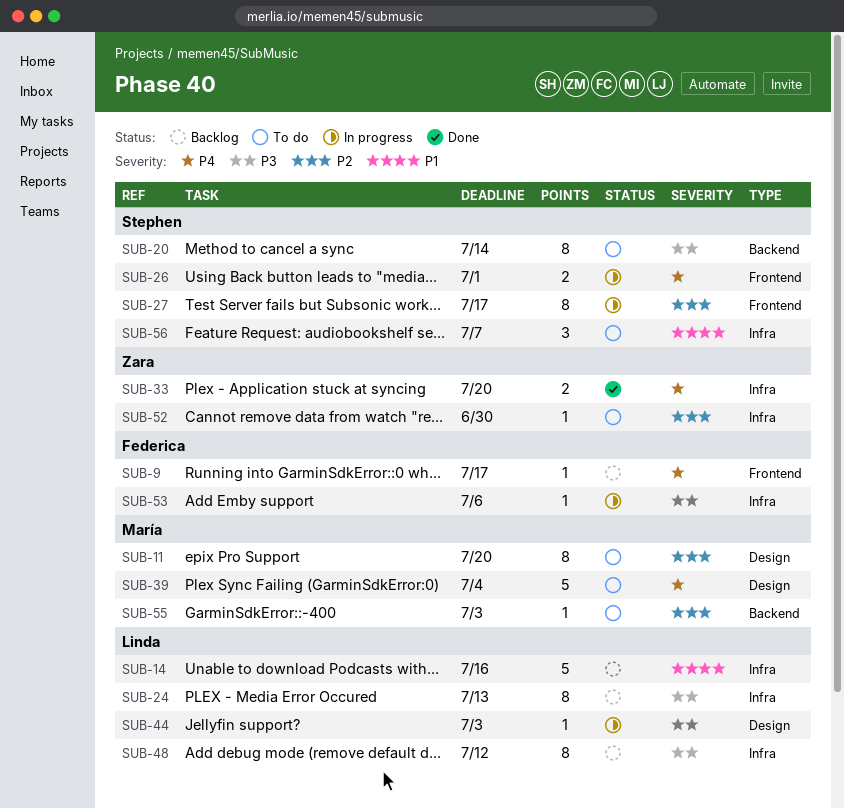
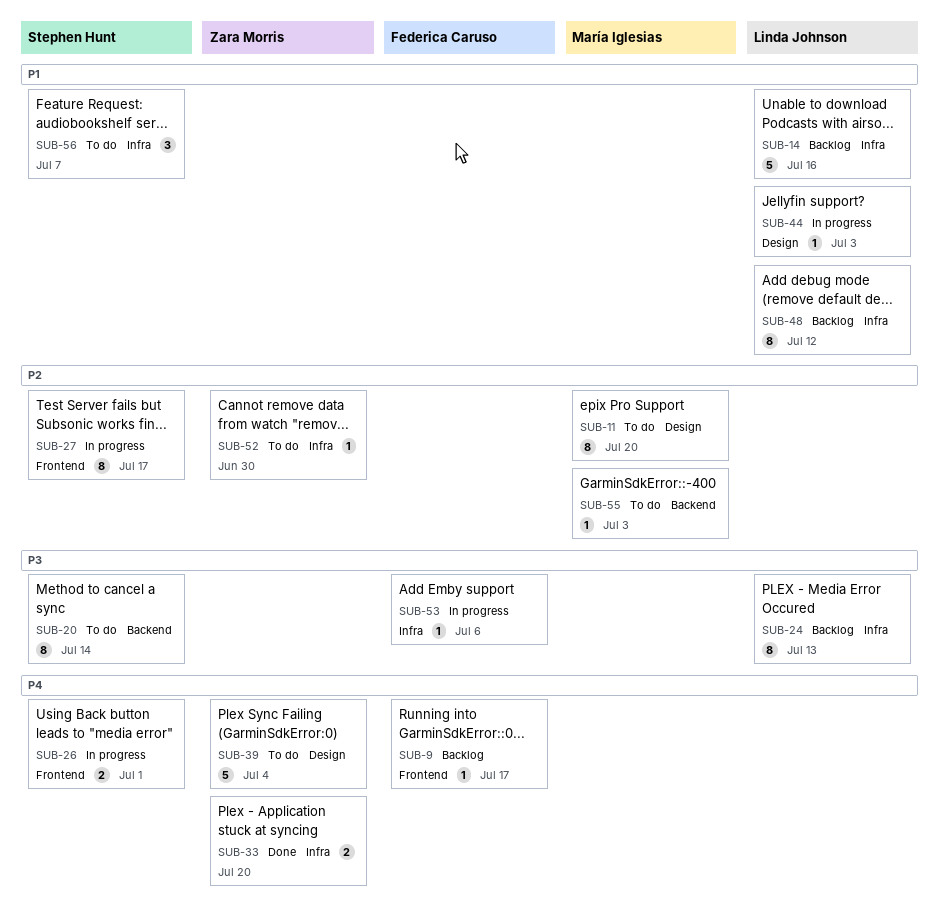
SUB-39, owner: María Iglesias -> Zara Morris
SUB-44, priority: P3 -> P1
SUB-48, priority: P3 -> P1

